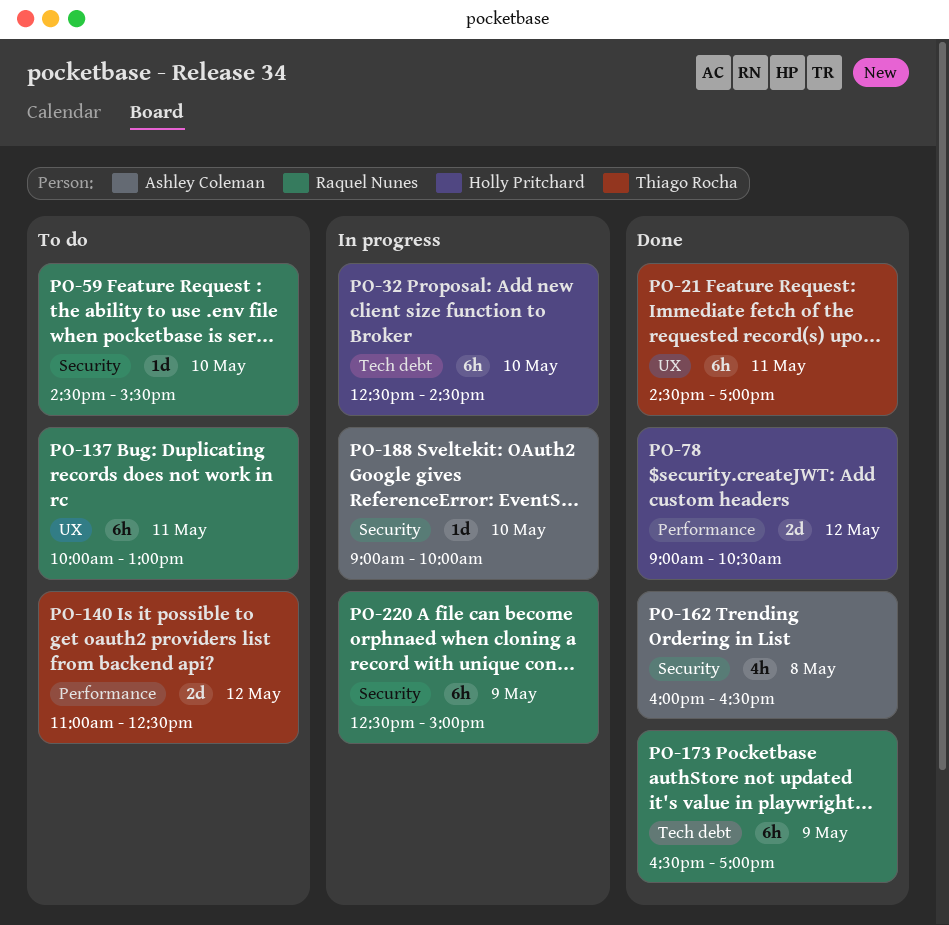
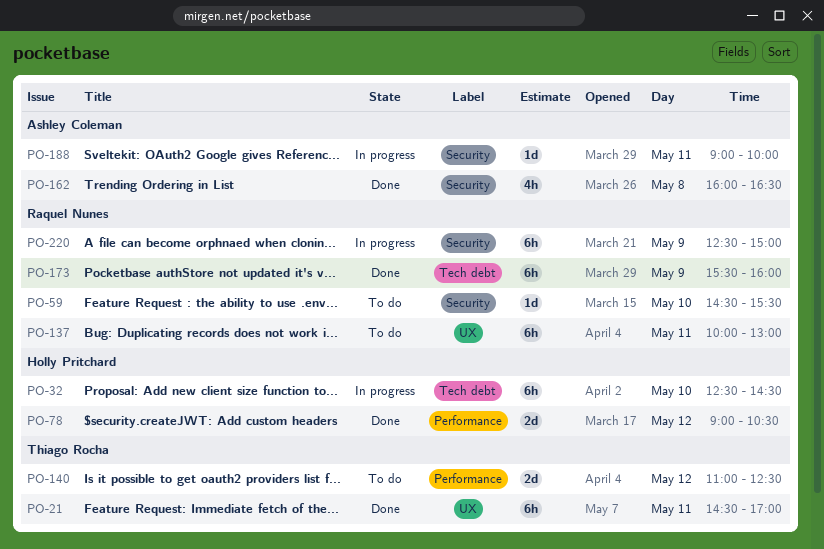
PO-173, begins: 16:30 -> 15:30
PO-173, ends: 17:00 -> 16:00
PO-188, day: May 10 -> May 11

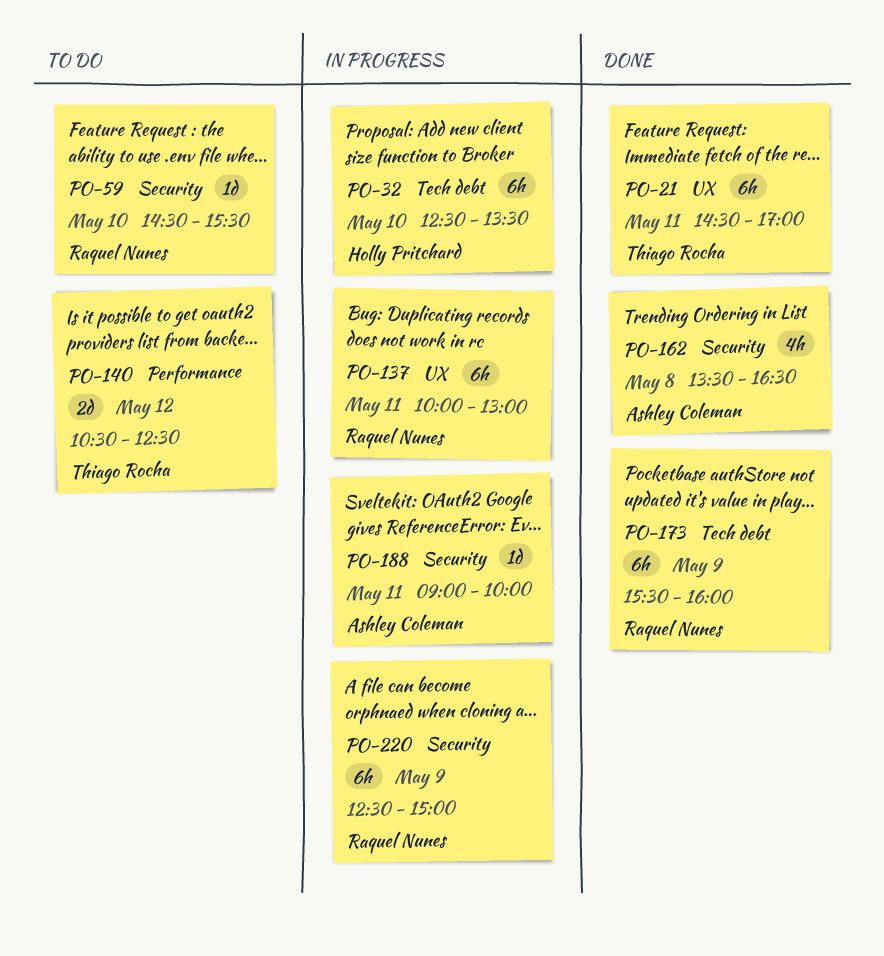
PO-32, ends: 14:30 -> 13:30
PO-78: present -> none
PO-137, status: To do -> In progress
PO-140, begins: 11:00 -> 10:30
PO-162, begins: 16:00 -> 13:30

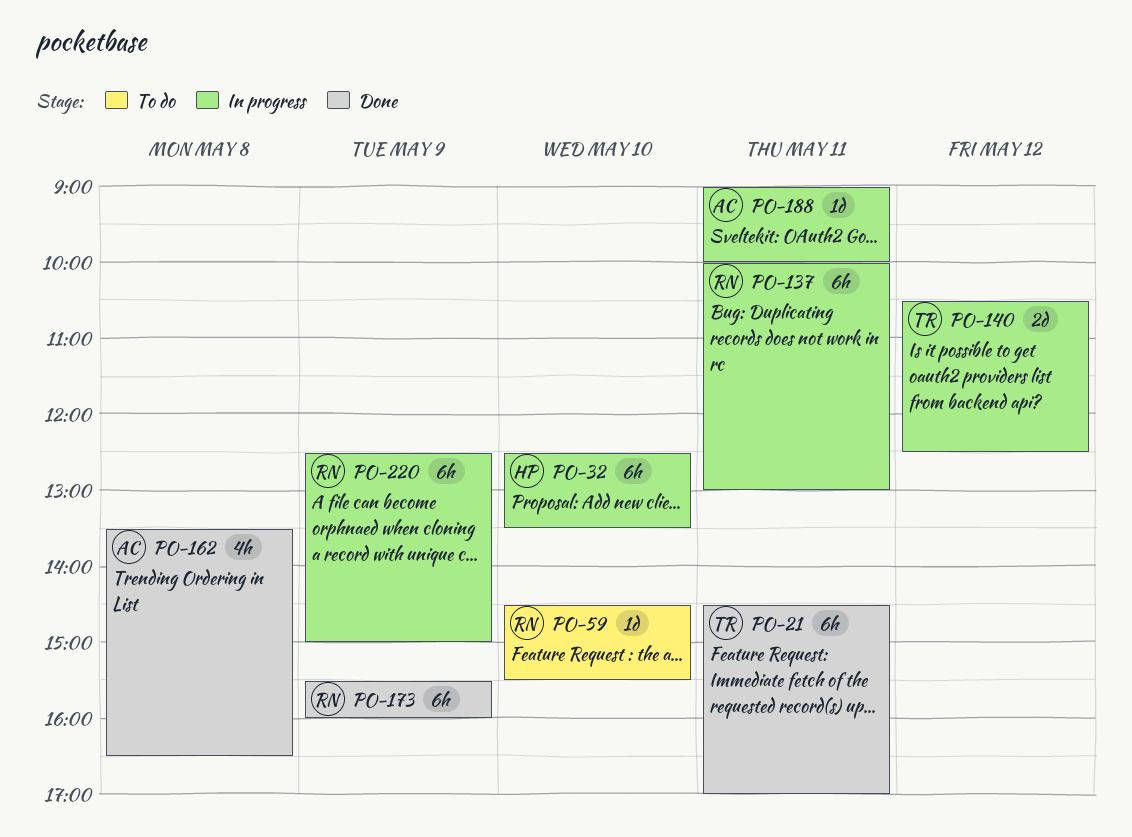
PO-140, status: To do -> In progress

